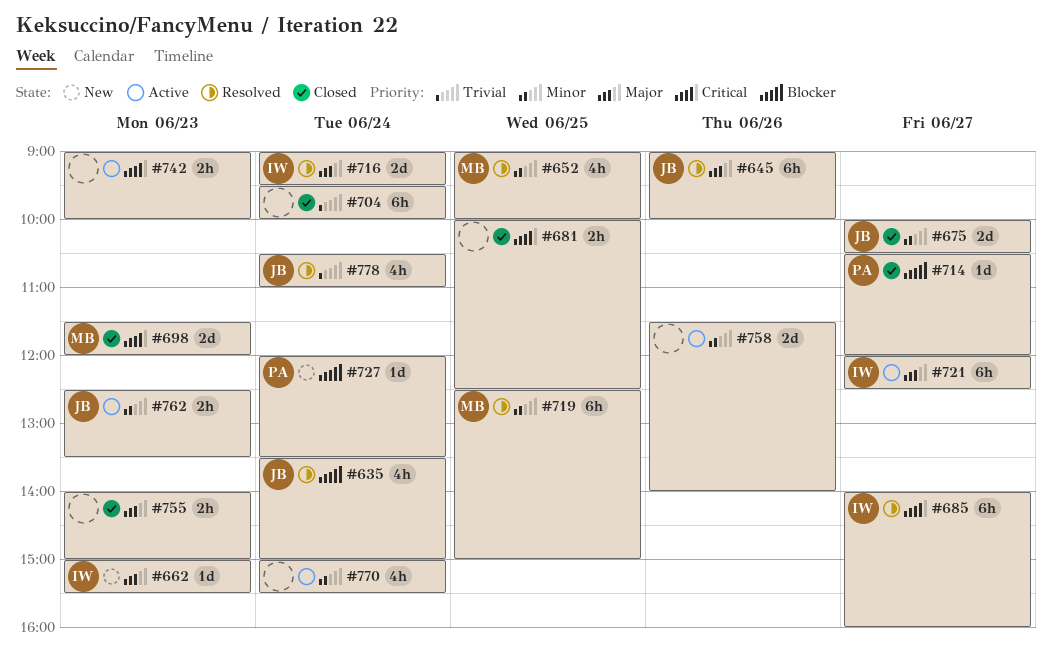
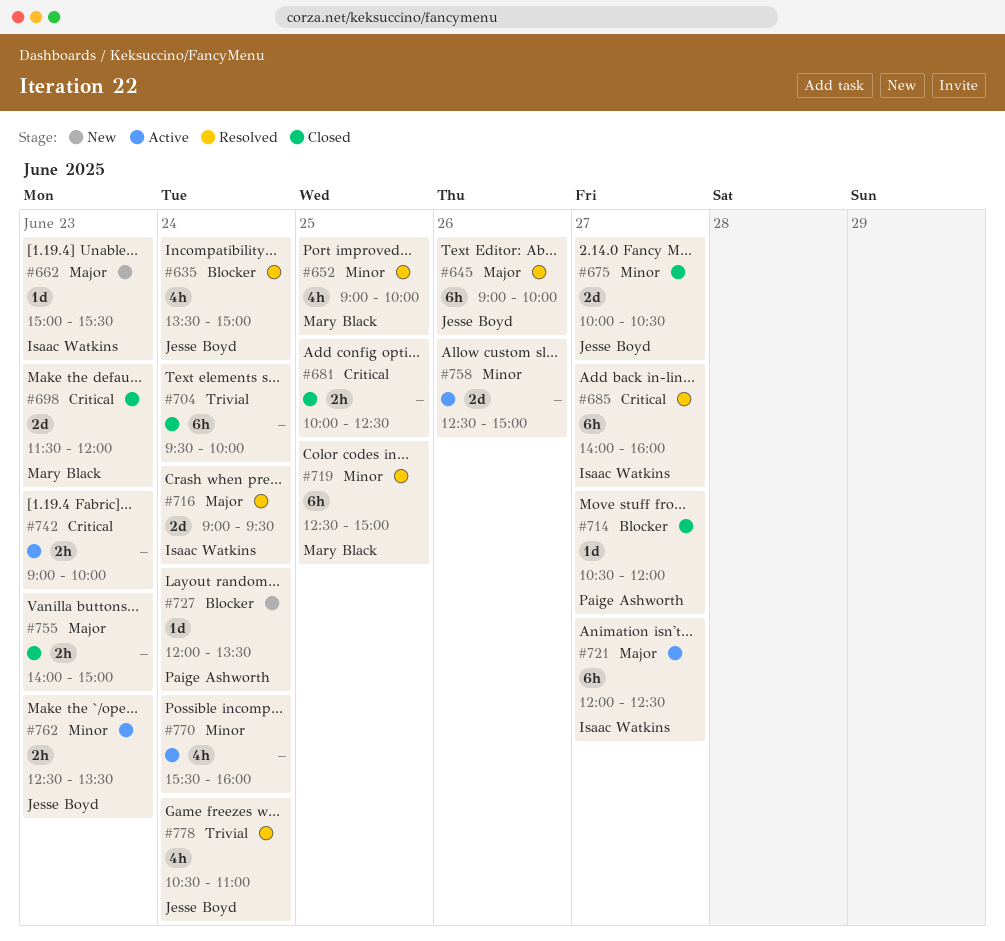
#758, begins: 11:30 -> 12:30
#758, ends: 14:00 -> 15:00
#770, begins: 15:00 -> 15:30
#770, ends: 15:30 -> 16:00

